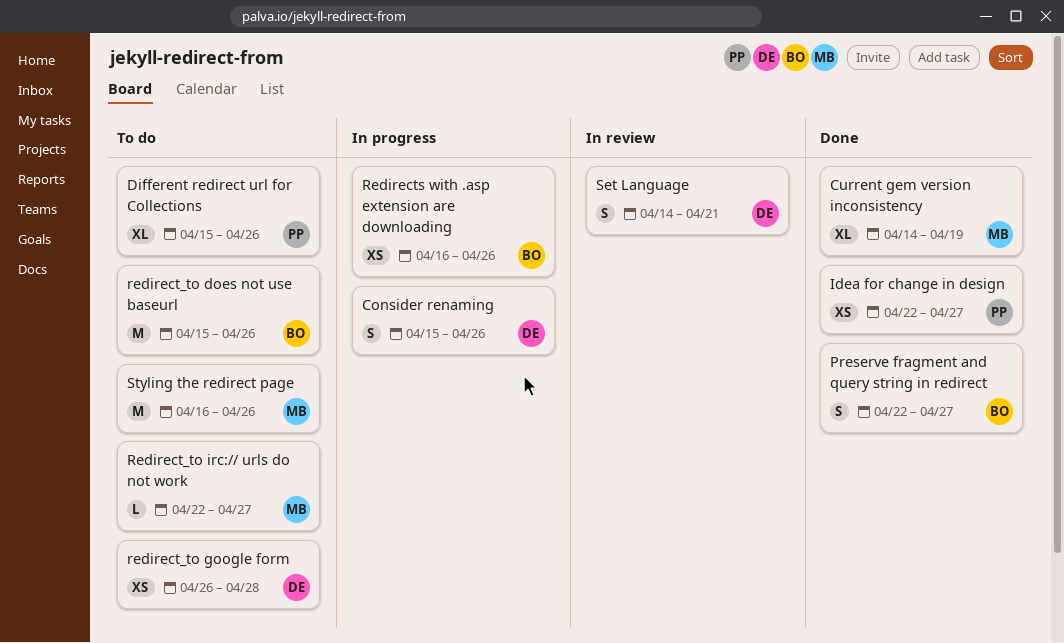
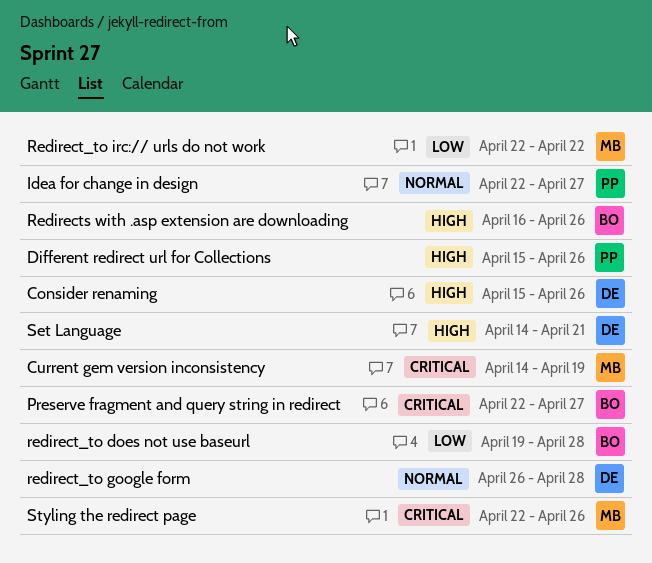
redirect_to does not use baseurl, start: Apr 15 -> Apr 19
redirect_to does not use baseurl, due: Apr 26 -> Apr 28
Redirect_to irc:// urls do not work, due: Apr 27 -> Apr 22
Styling the redirect page, start: Apr 16 -> Apr 22

